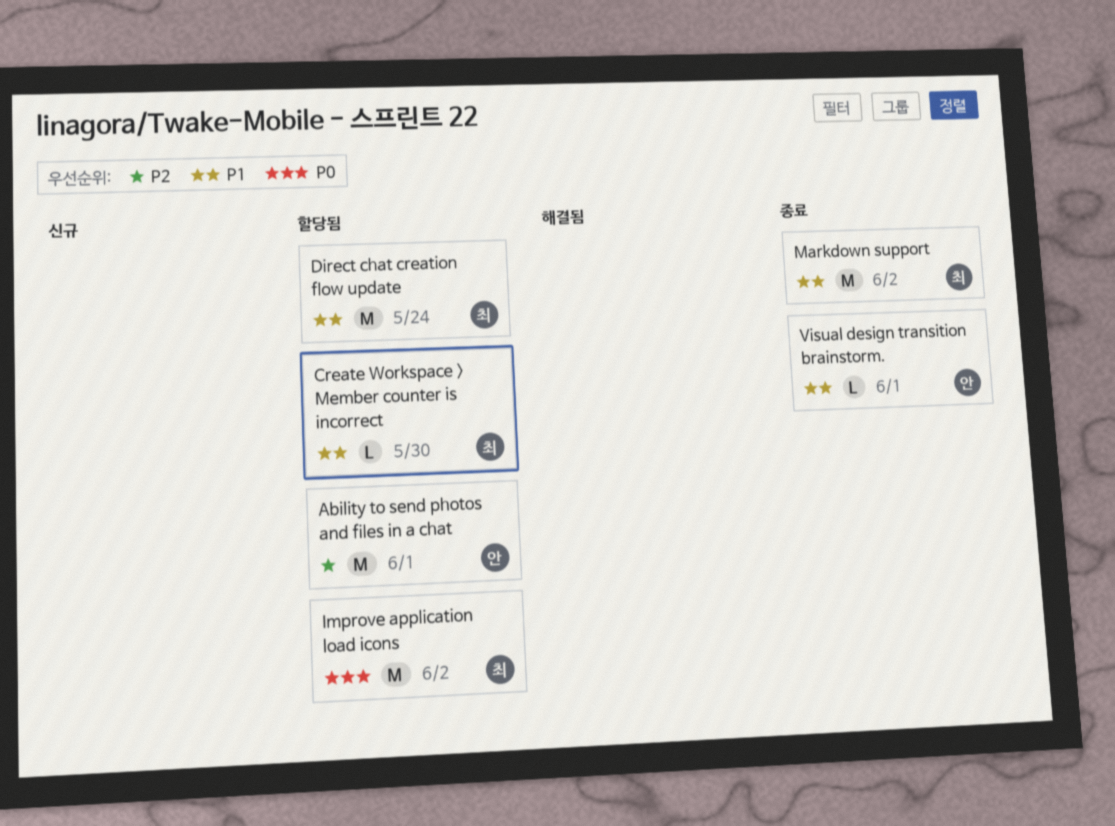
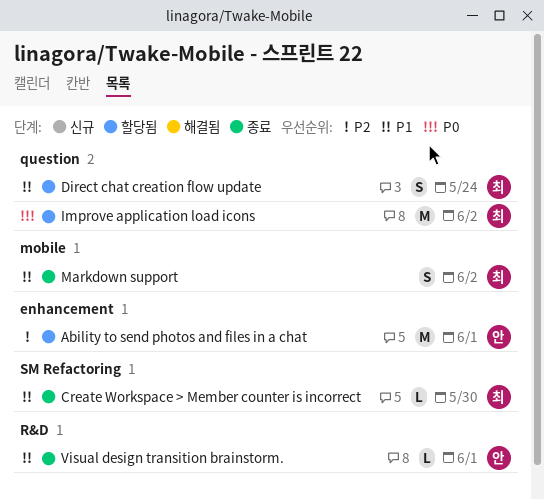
Create Workspace > Member counter is incorrect, status: 할당됨 -> 종료
Direct chat creation flow update, estimate: M -> S
Markdown support, estimate: M -> S

